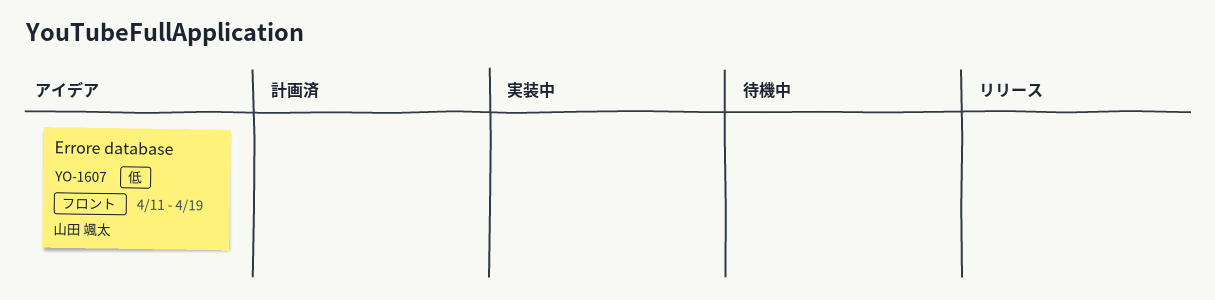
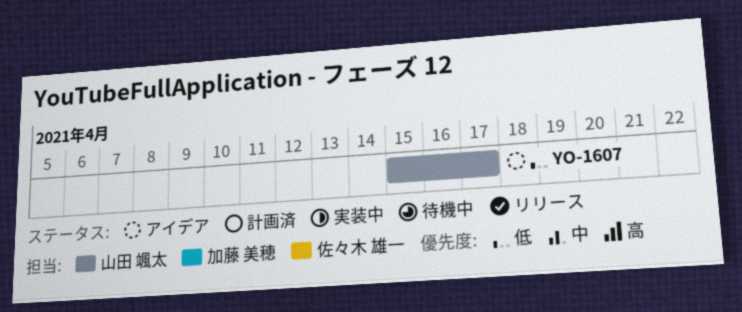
YO-1607, start: Apr 11 -> Apr 15
YO-1607, due: Apr 19 -> Apr 17

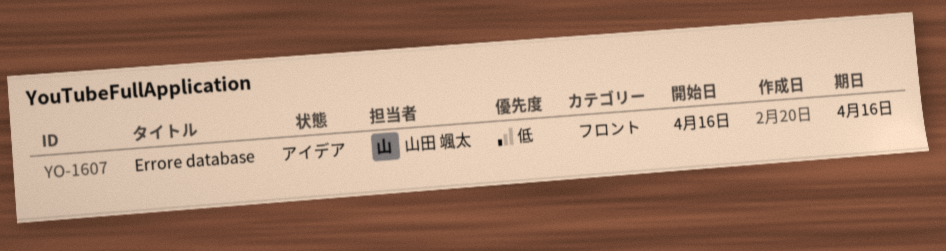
YO-1607, start: Apr 15 -> Apr 16
YO-1607, due: Apr 17 -> Apr 16

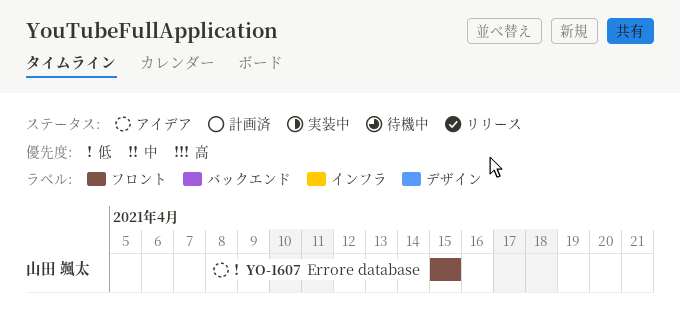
YO-1607, start: Apr 16 -> Apr 15
YO-1607, due: Apr 16 -> Apr 15

